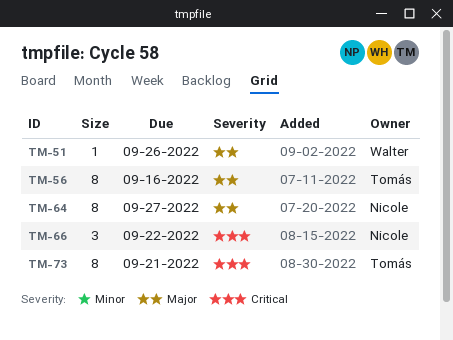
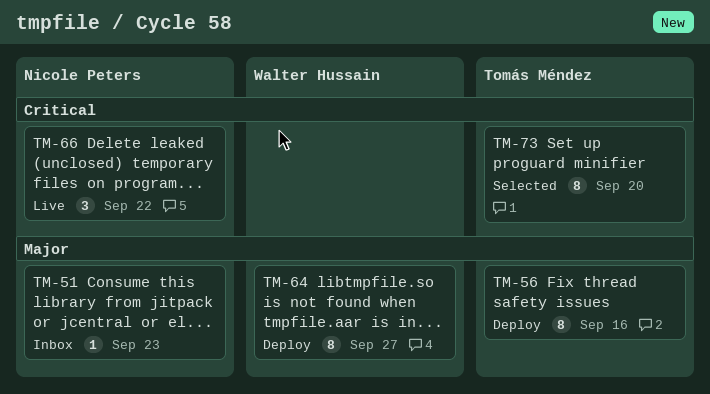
TM-51, owner: Walter Hussain -> Nicole Peters
TM-51, due: Sep 26 -> Sep 23
TM-64, owner: Nicole Peters -> Walter Hussain
TM-73, due: Sep 21 -> Sep 20

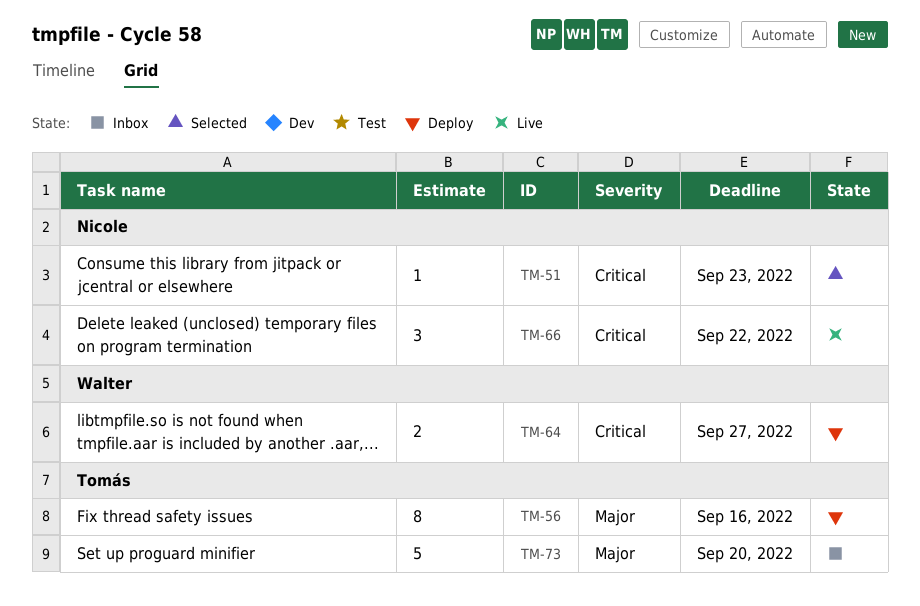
TM-51, status: Inbox -> Selected
TM-51, priority: Major -> Critical
TM-64, priority: Major -> Critical
TM-64, estimate: 8 -> 2
TM-73, status: Selected -> Inbox
TM-73, priority: Critical -> Major
TM-73, estimate: 8 -> 5

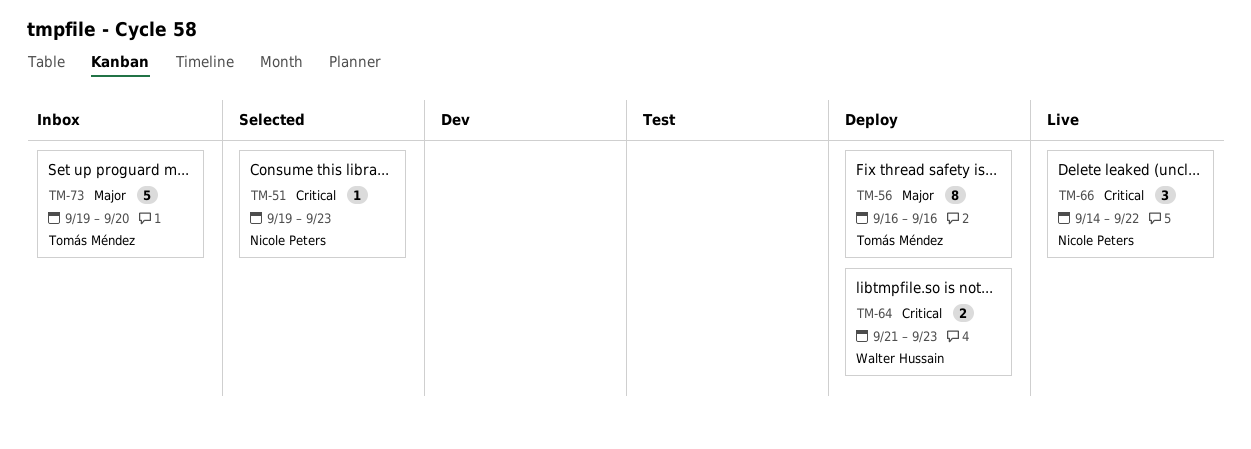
TM-64, due: Sep 27 -> Sep 23

